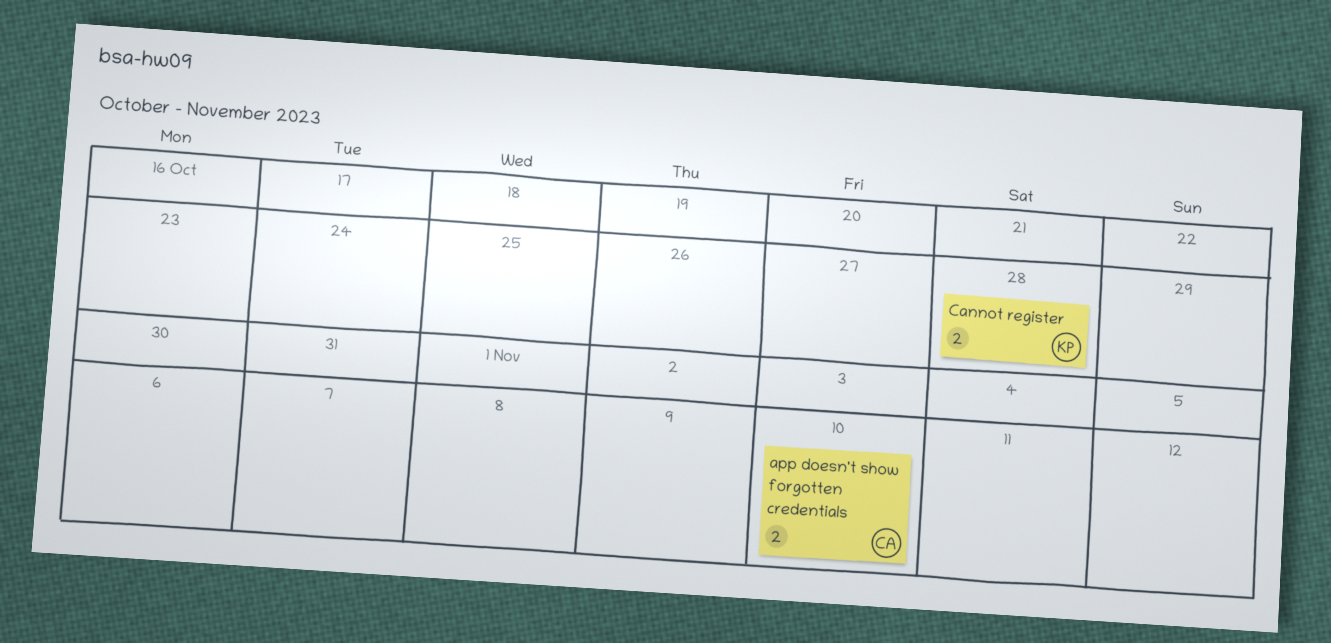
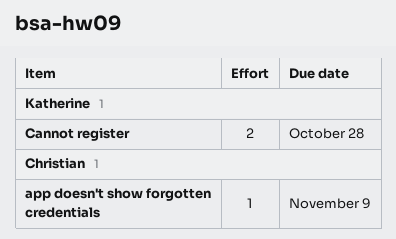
app doesn't show forgotten credentials, estimate: 2 -> 1
app doesn't show forgotten credentials, due: Nov 10 -> Nov 9

